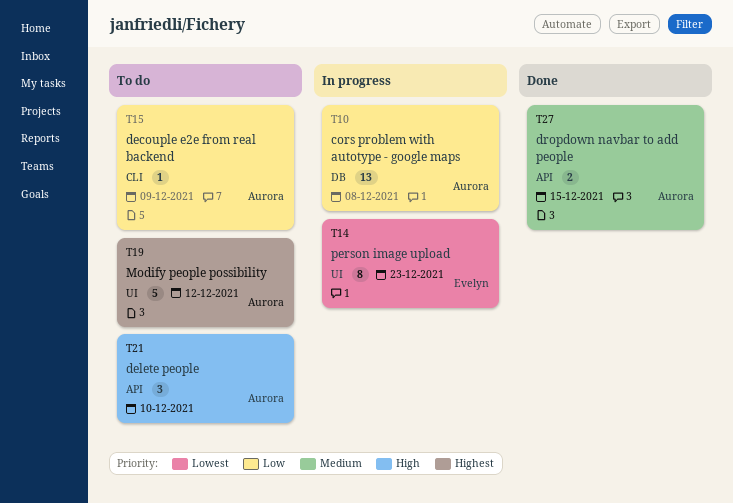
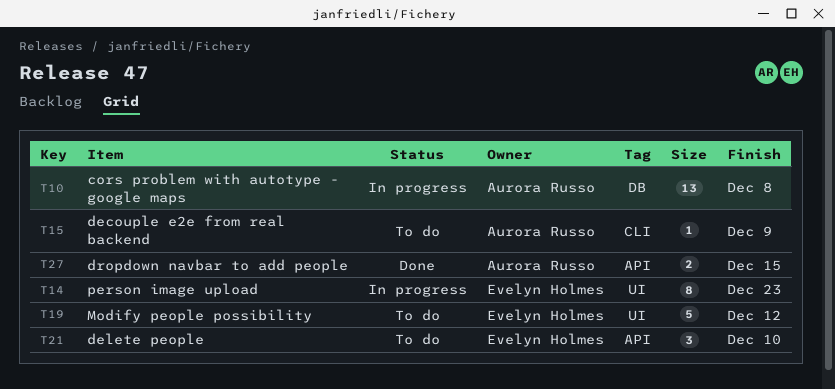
T19, owner: Aurora Russo -> Evelyn Holmes
T21, owner: Aurora Russo -> Evelyn Holmes

